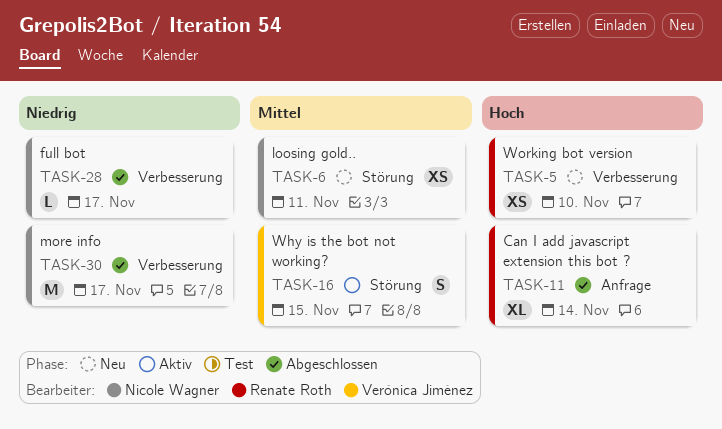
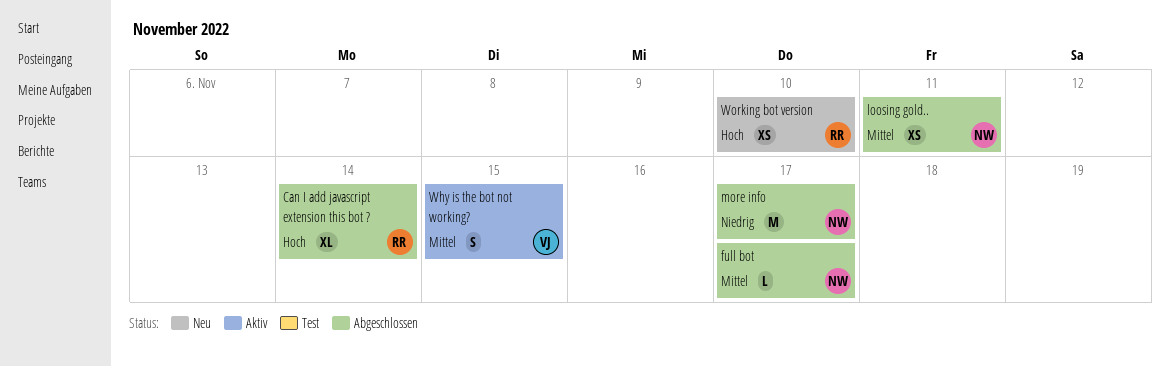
full bot, priority: Niedrig -> Mittel
loosing gold.., status: Neu -> Abgeschlossen

